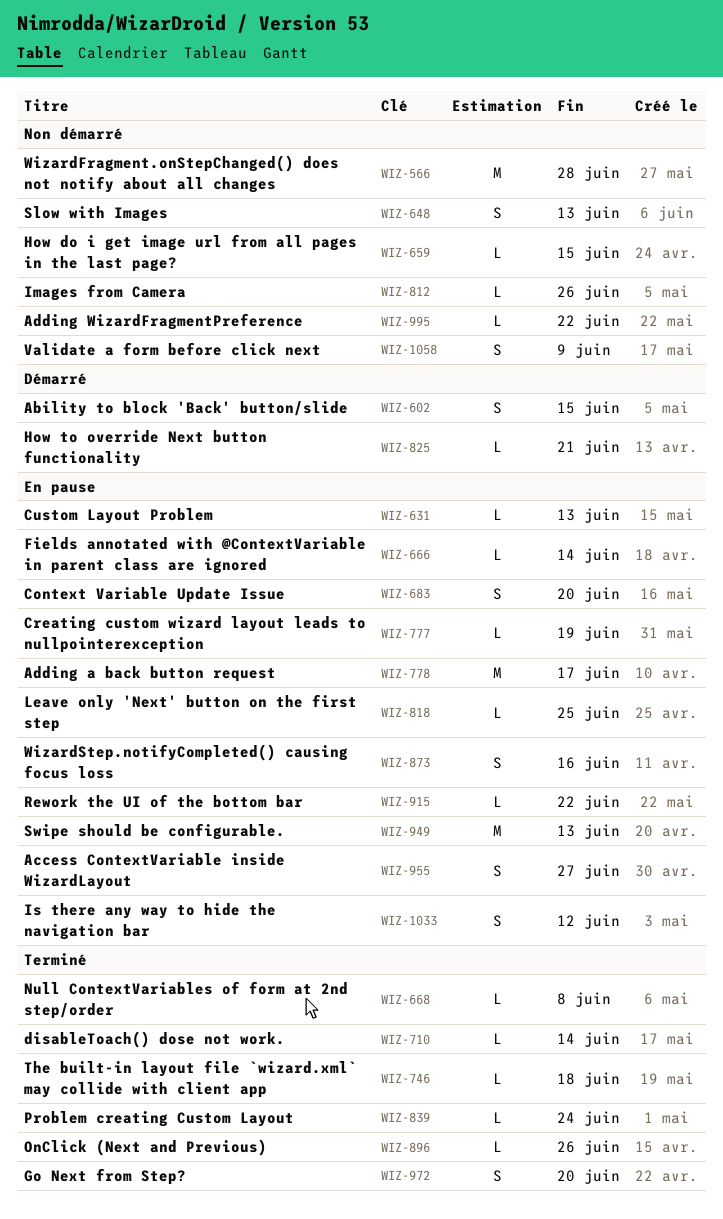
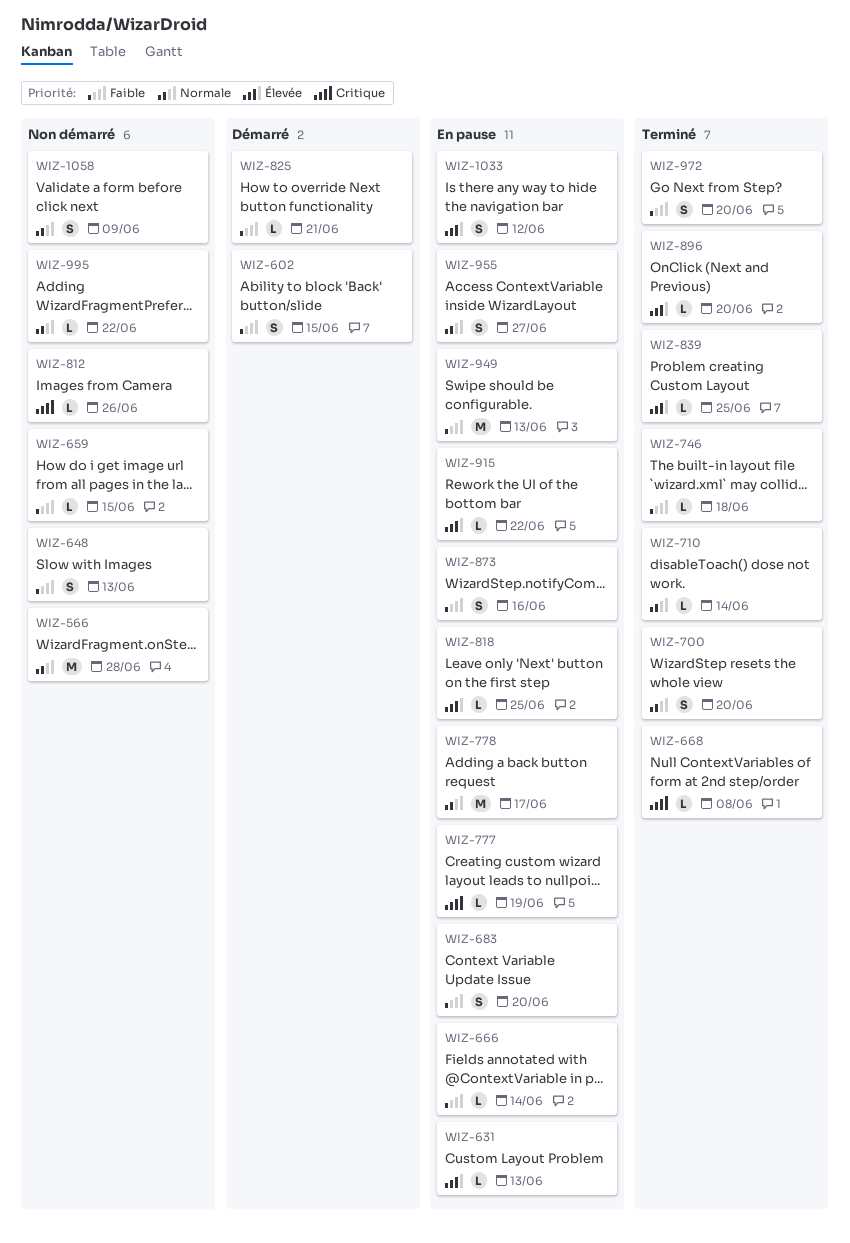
WIZ-700: none -> present
WIZ-839, due: Jun 24 -> Jun 25
WIZ-896, due: Jun 26 -> Jun 20

